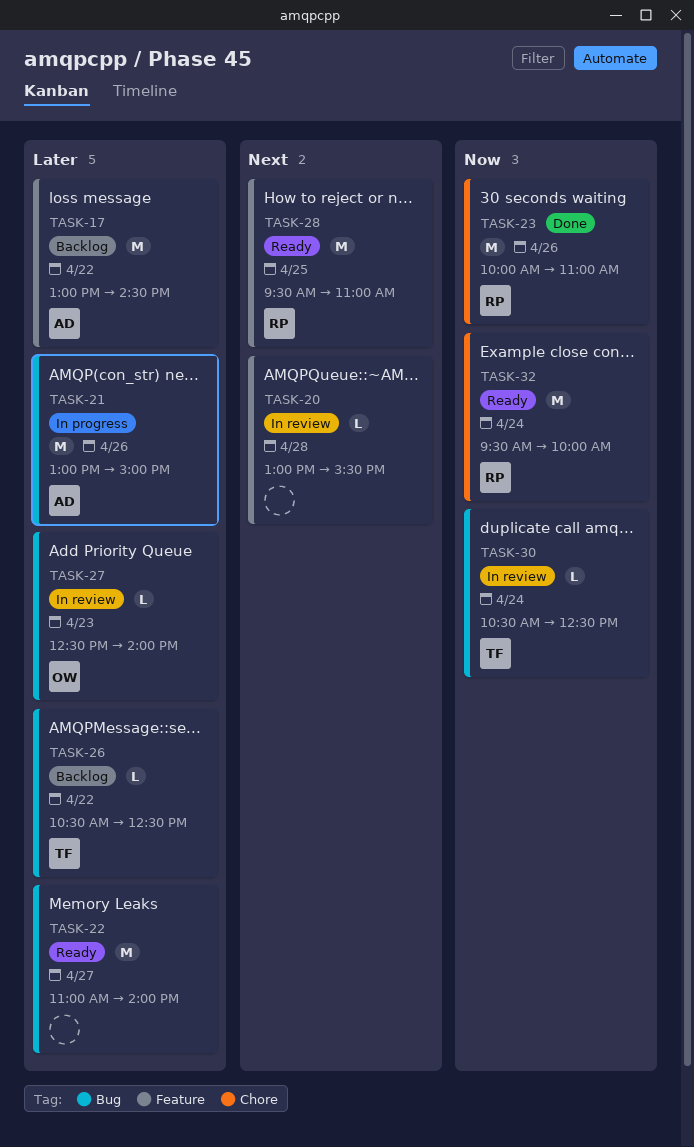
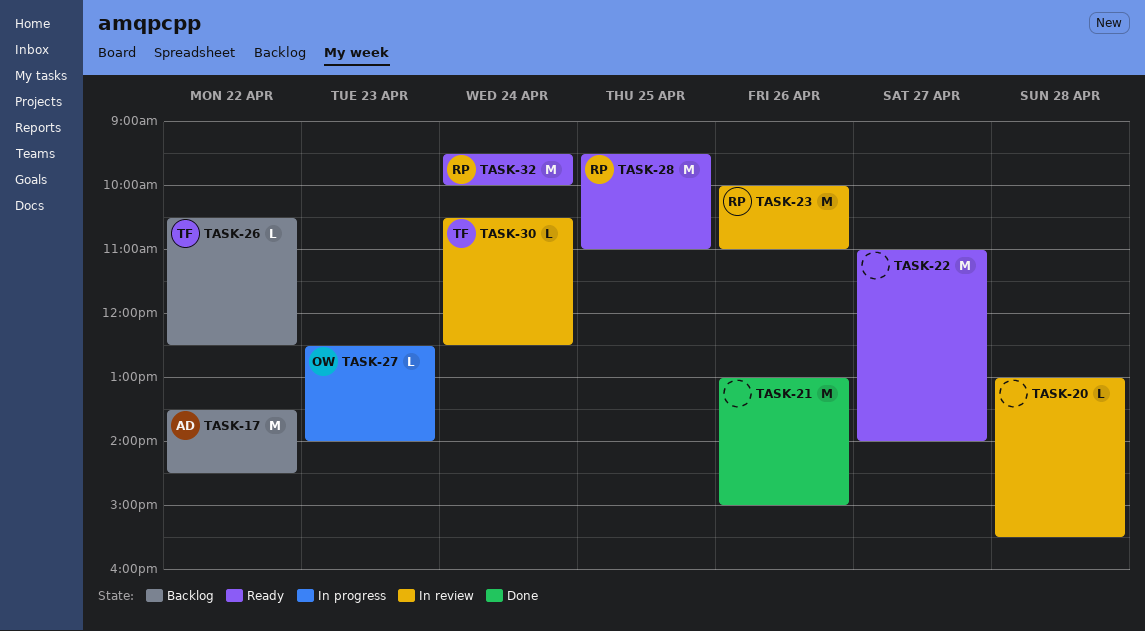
TASK-17, begins: 13:00 -> 13:30
TASK-21, status: In progress -> Done
TASK-21, owner: AD -> none
TASK-23, status: Done -> In review
TASK-27, status: In review -> In progress

